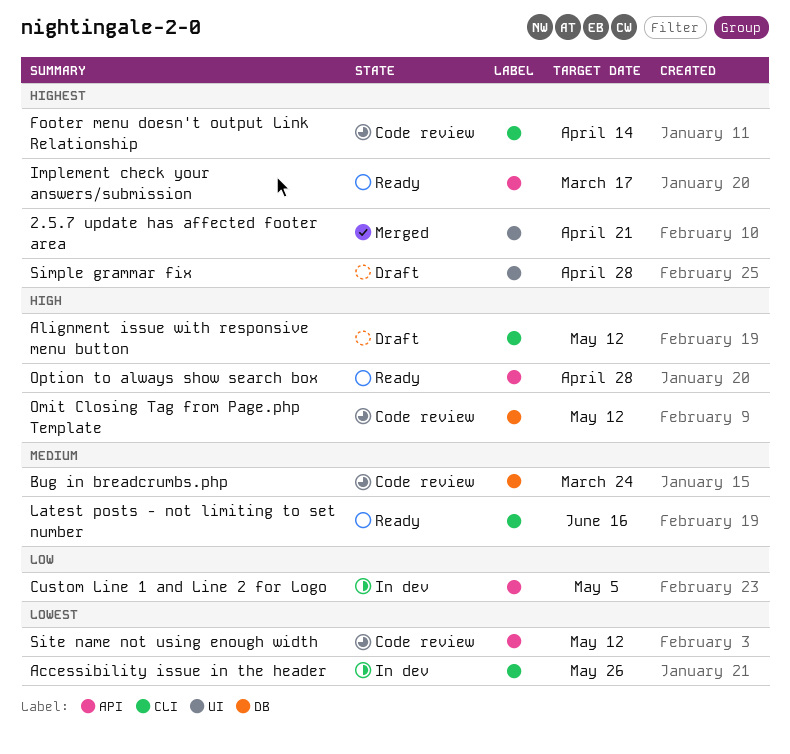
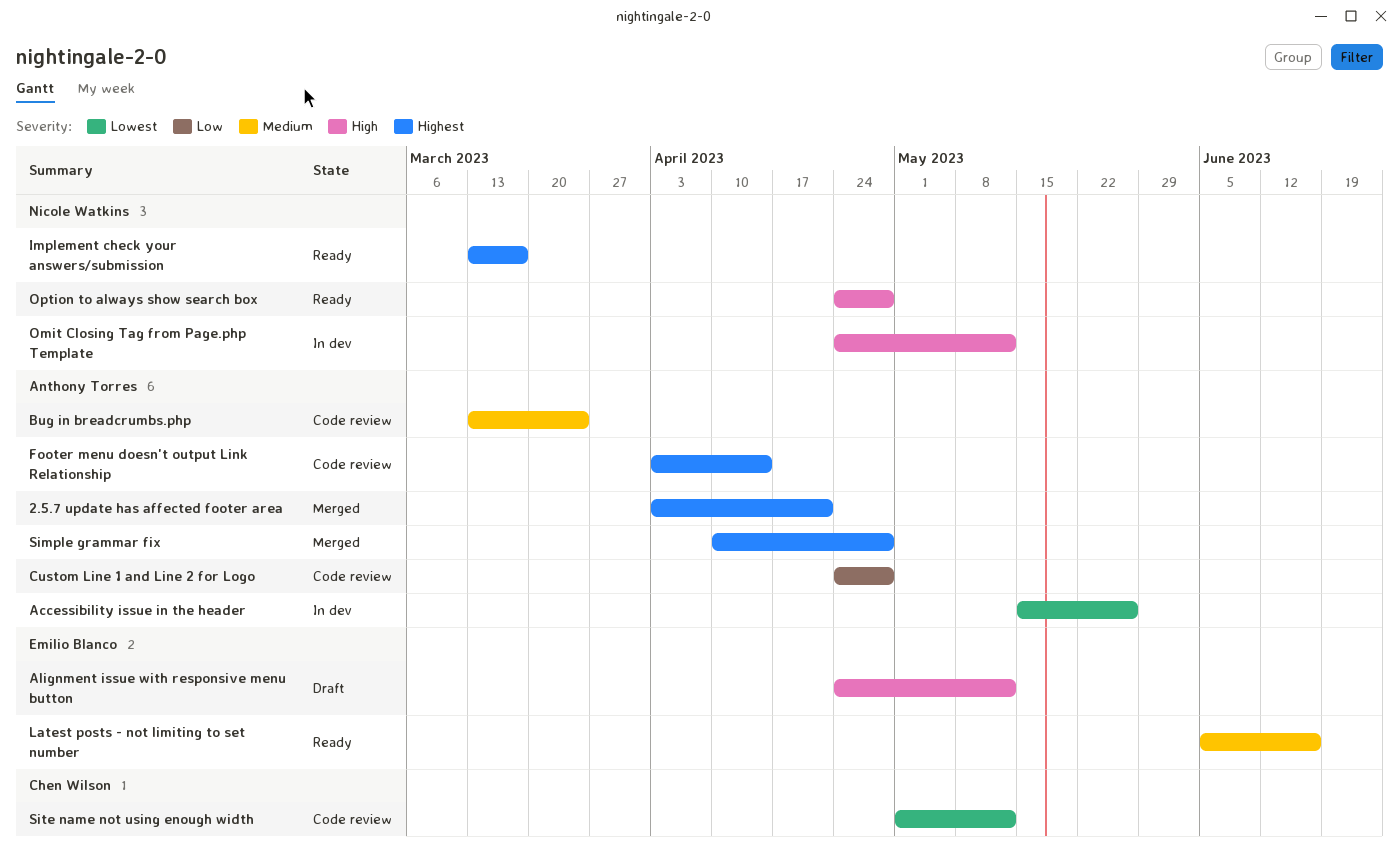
Custom Line 1 and Line 2 for Logo, status: In dev -> Code review
Custom Line 1 and Line 2 for Logo, due: May 5 -> Apr 28
Omit Closing Tag from Page.php Template, status: Code review -> In dev
Simple grammar fix, status: Draft -> Merged

